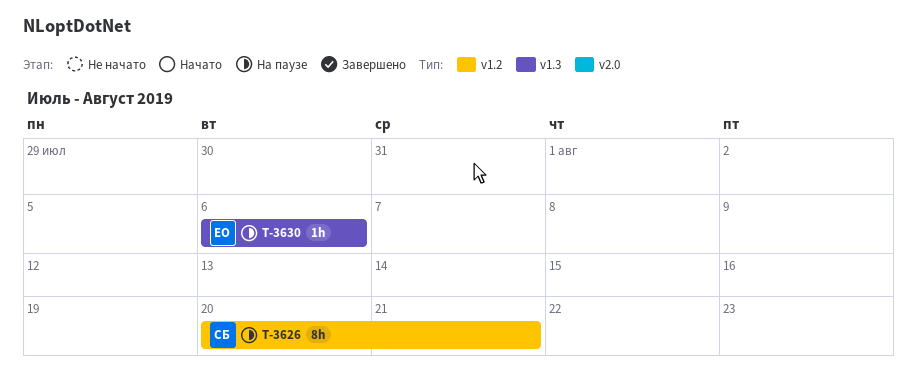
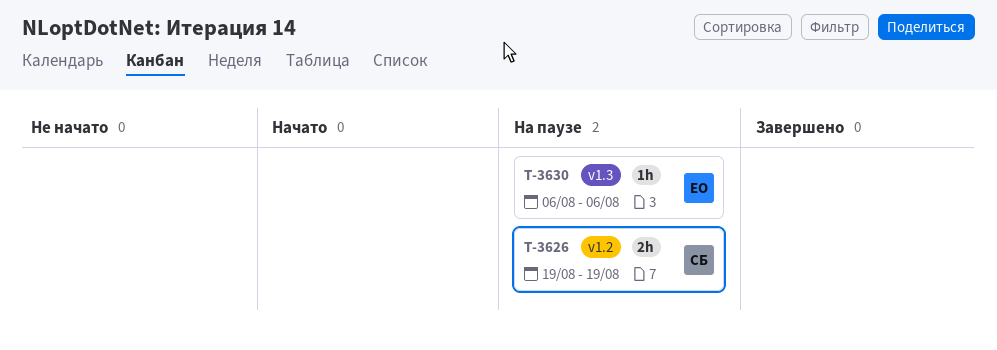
T-3626, estimate: 8h -> 2h
T-3626, start: Aug 20 -> Aug 19
T-3626, due: Aug 21 -> Aug 19

